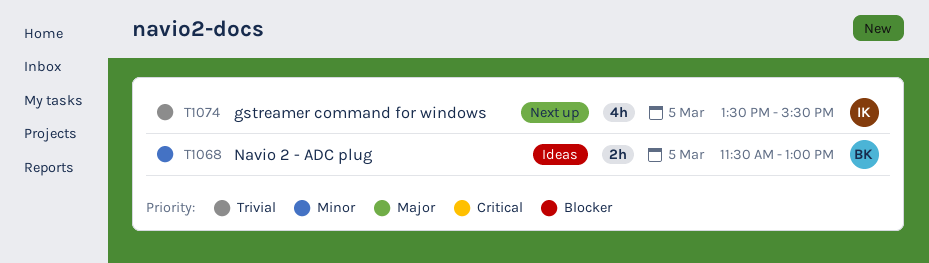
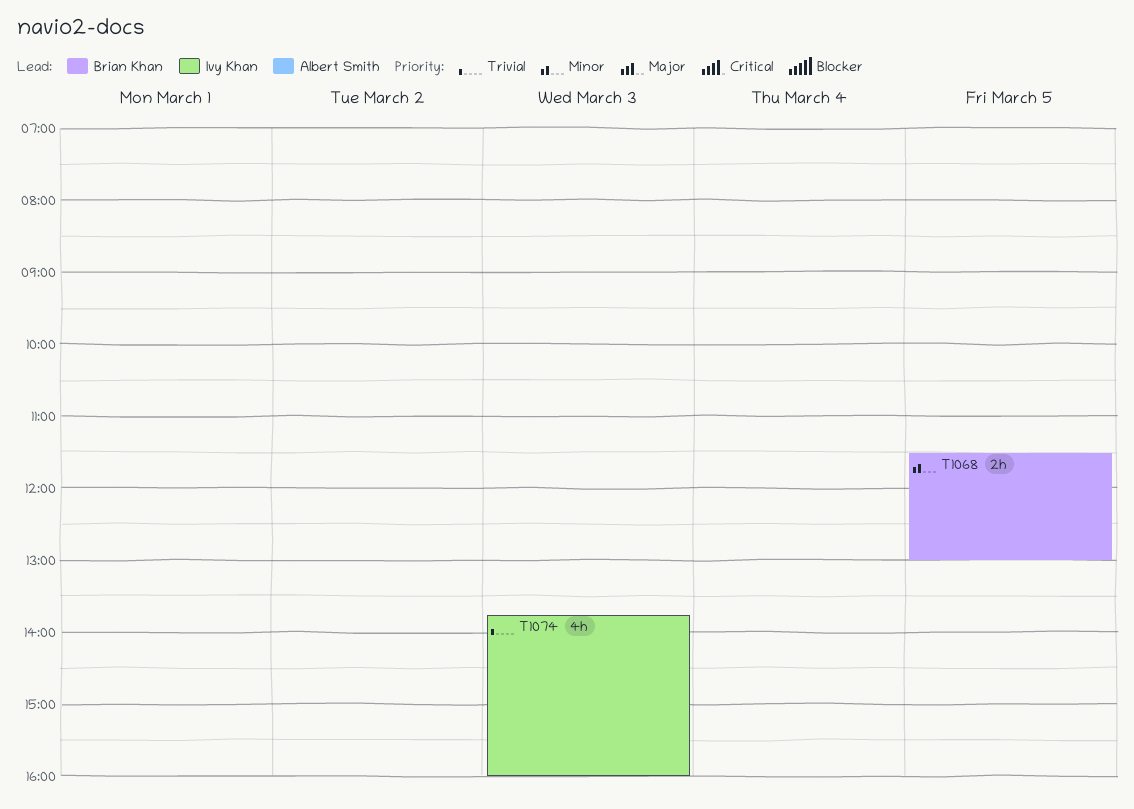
T1074, day: Mar 5 -> Mar 3
T1074, begins: 13:30 -> 13:45
T1074, ends: 15:30 -> 16:00

